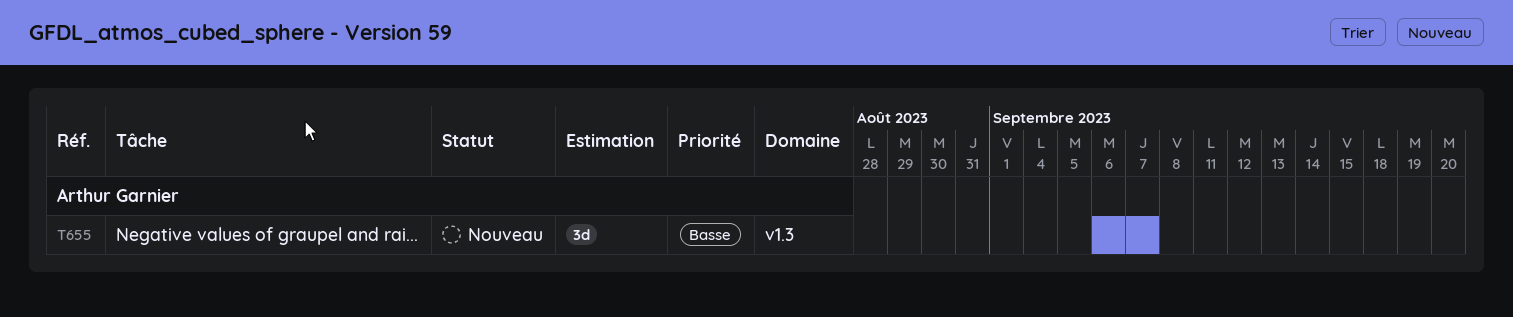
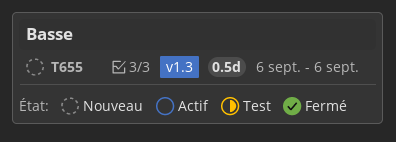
T655, estimate: 3d -> 0.5d
T655, due: Sep 7 -> Sep 6

